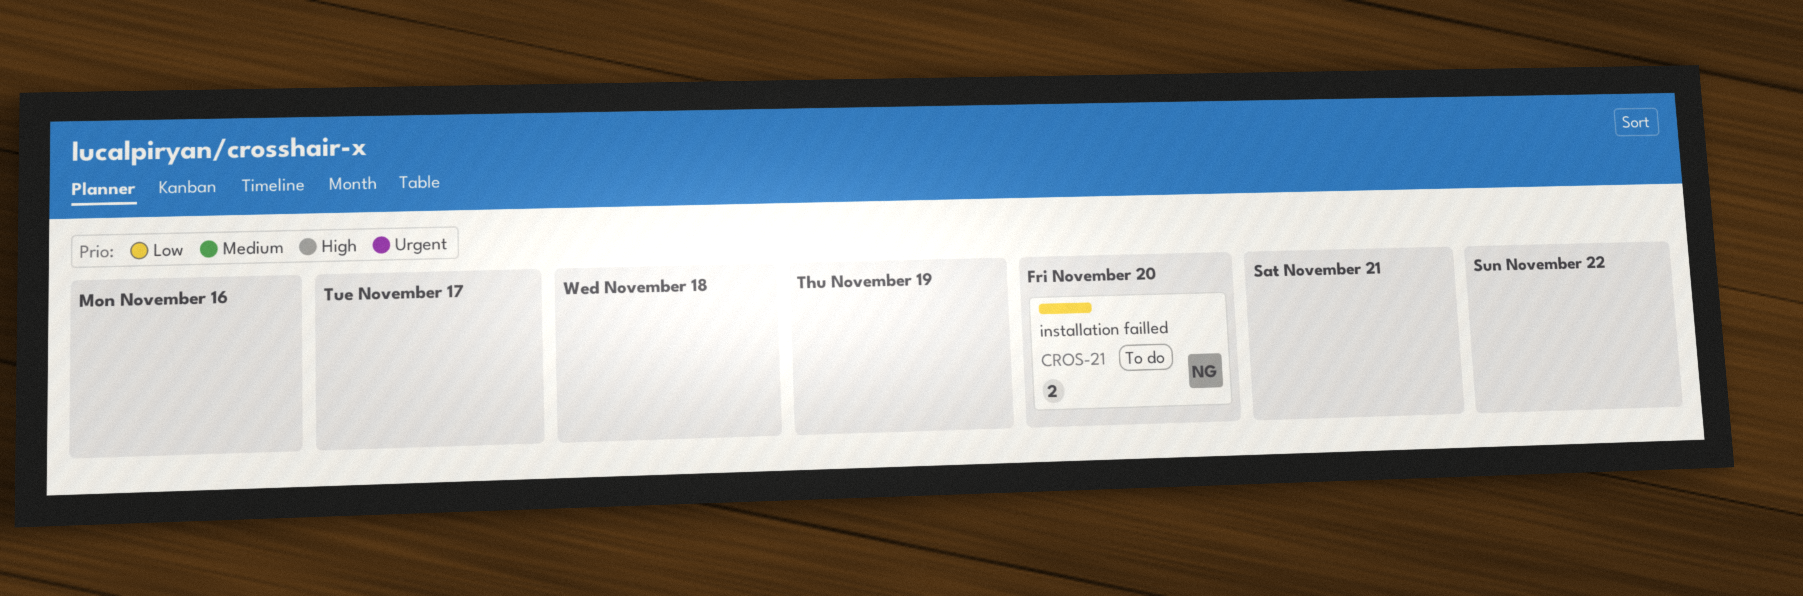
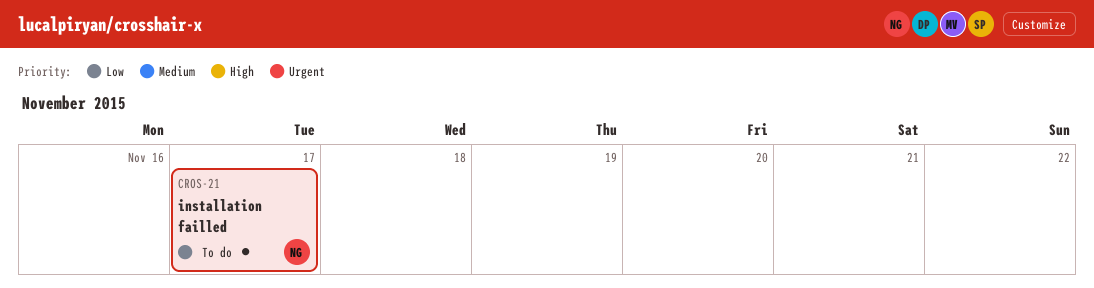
CROS-21, estimate: 2 -> 1
CROS-21, due: Nov 20 -> Nov 17

